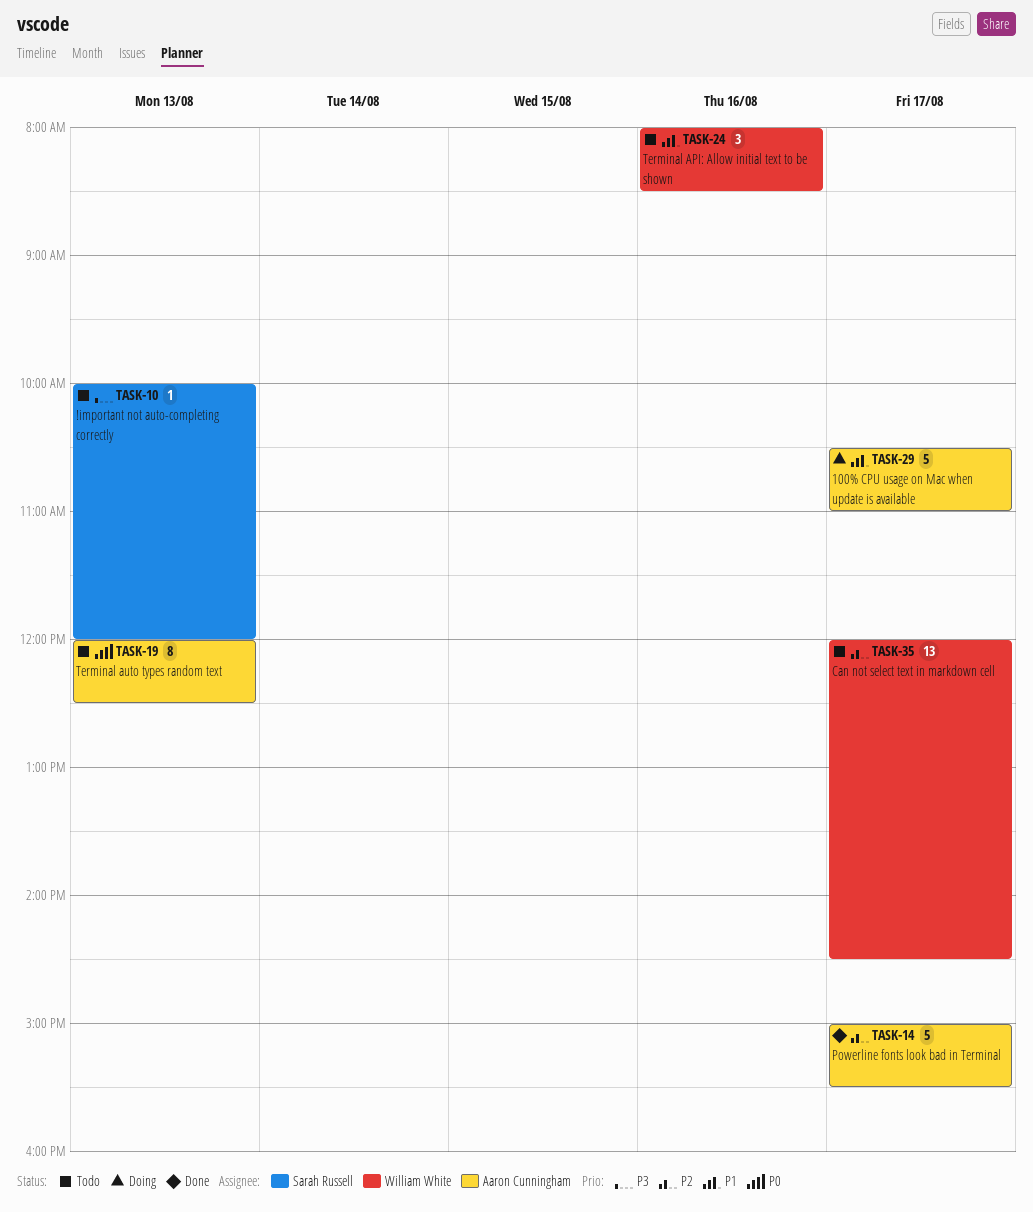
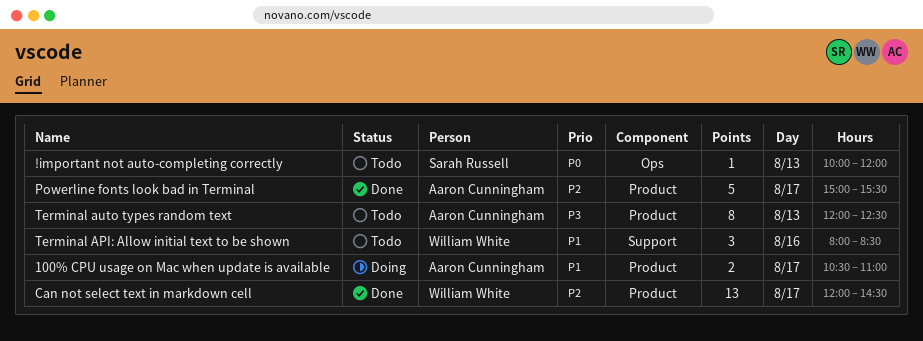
!important not auto-completing correctly, priority: P3 -> P0
100% CPU usage on Mac when update is available, estimate: 5 -> 2
Can not select text in markdown cell, status: Todo -> Done
Terminal auto types random text, priority: P0 -> P3

